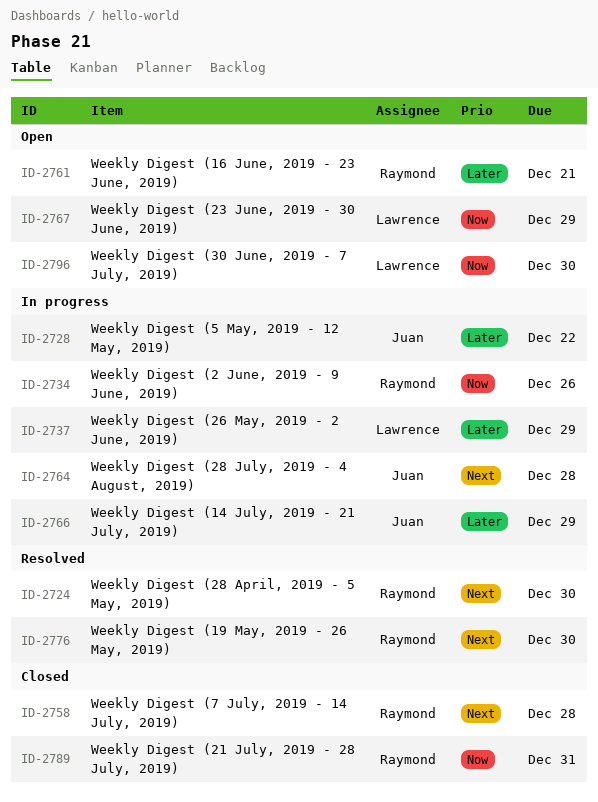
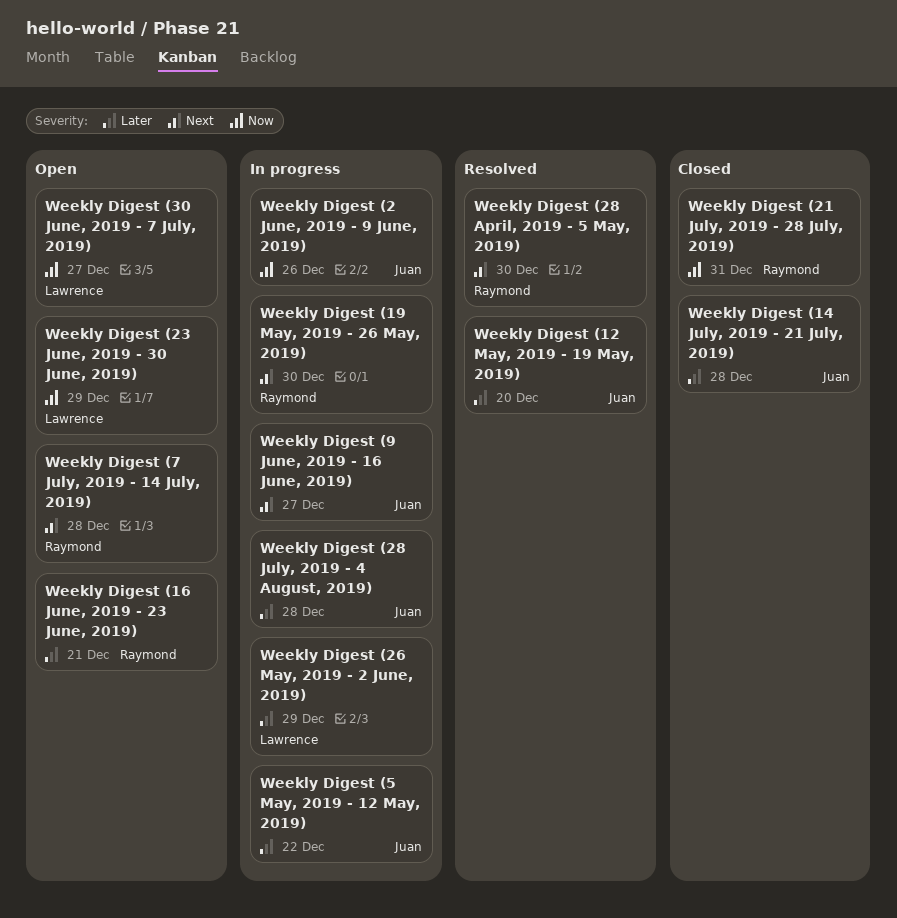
Weekly Digest (12 May, 2019 - 19 May, 2019): none -> present
Weekly Digest (14 July, 2019 - 21 July, 2019), status: In progress -> Closed
Weekly Digest (14 July, 2019 - 21 July, 2019), due: Dec 29 -> Dec 28
Weekly Digest (19 May, 2019 - 26 May, 2019), status: Resolved -> In progress
Weekly Digest (2 June, 2019 - 9 June, 2019), owner: Raymond -> Juan
Weekly Digest (28 July, 2019 - 4 August, 2019), priority: Next -> Later
Weekly Digest (30 June, 2019 - 7 July, 2019), due: Dec 30 -> Dec 27
Weekly Digest (7 July, 2019 - 14 July, 2019), status: Closed -> Open
Weekly Digest (9 June, 2019 - 16 June, 2019): none -> present

